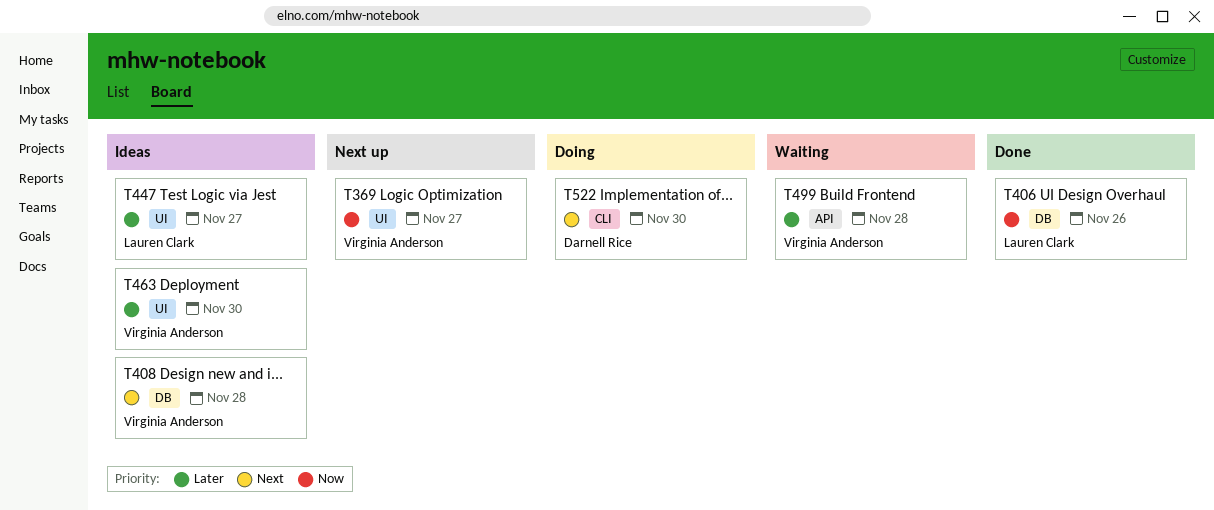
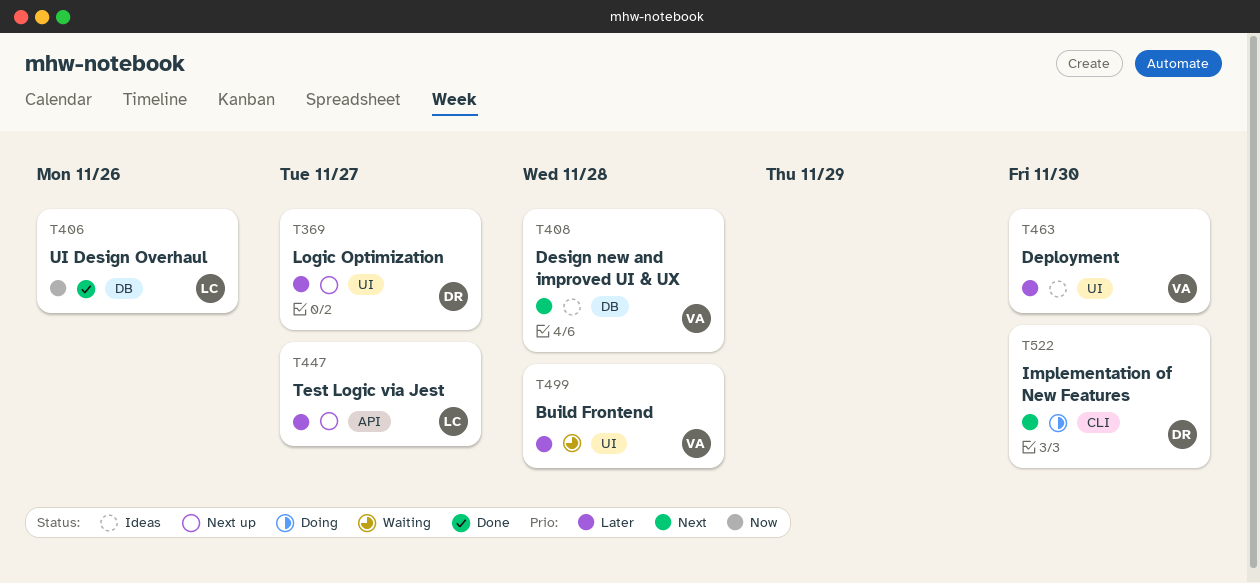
T369, owner: Virginia Anderson -> Darnell Rice
T369, priority: Now -> Later
T447, status: Ideas -> Next up
T447, label: UI -> API
T499, label: API -> UI

